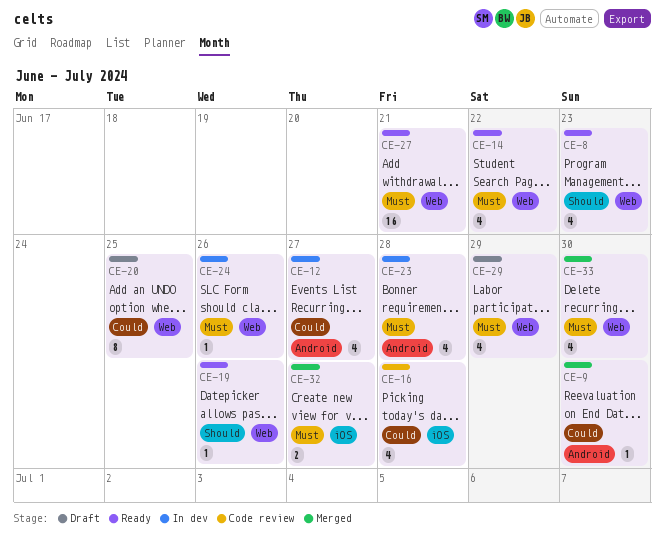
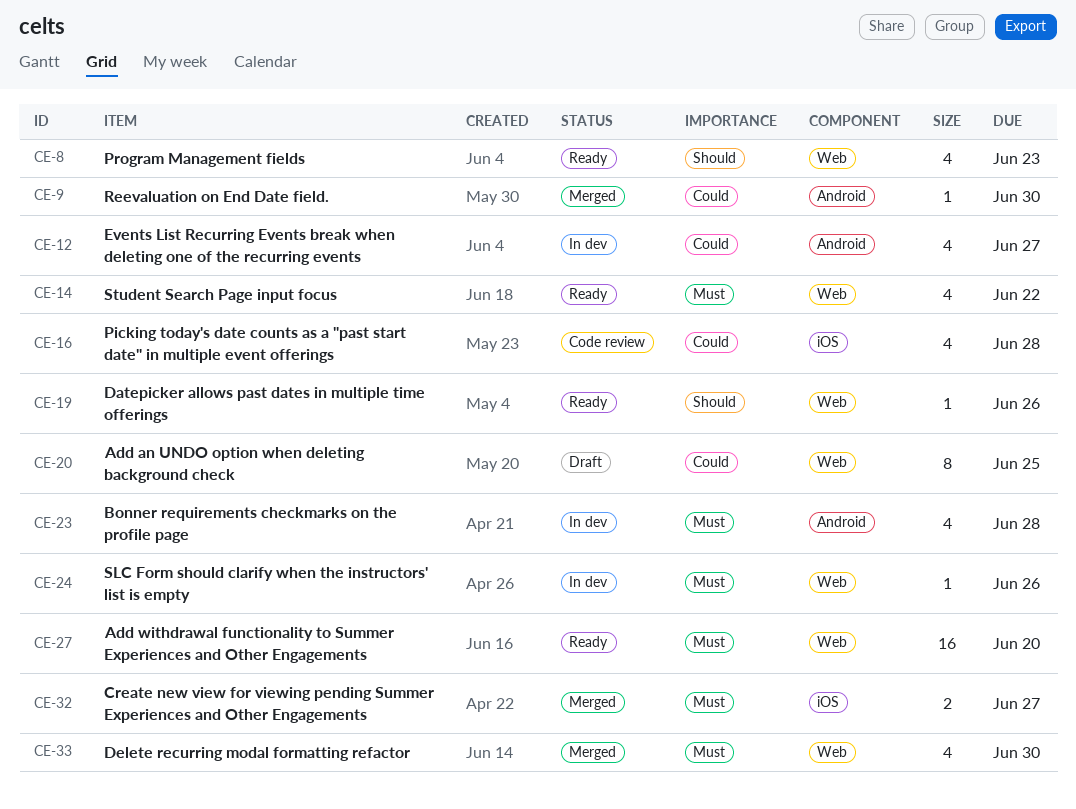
CE-27, due: Jun 21 -> Jun 20
CE-29: present -> none

